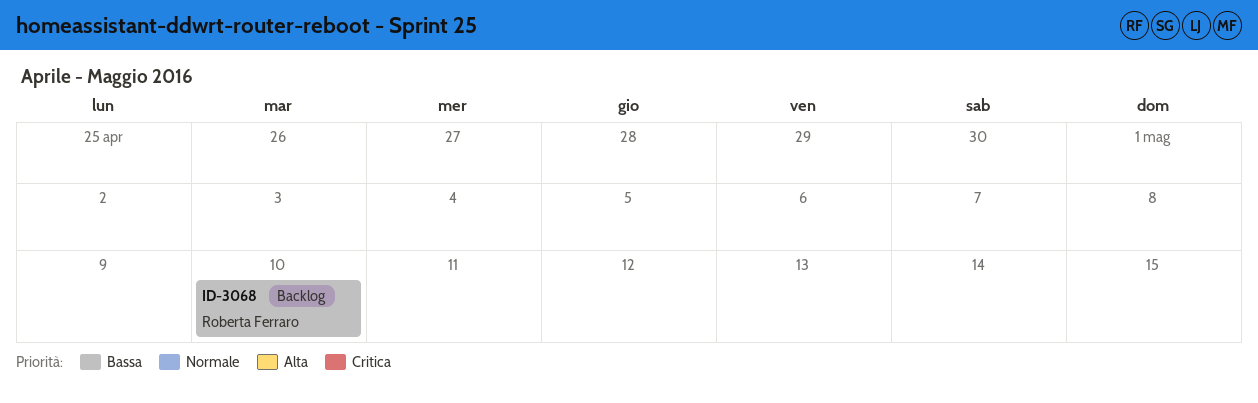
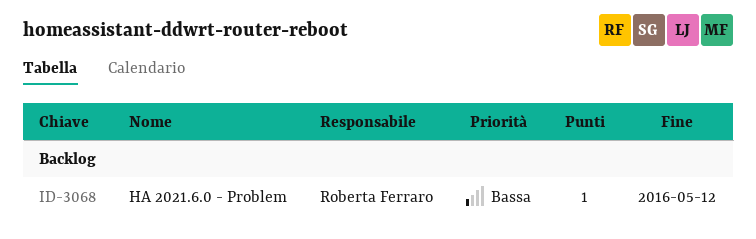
ID-3068, due: May 10 -> May 12

